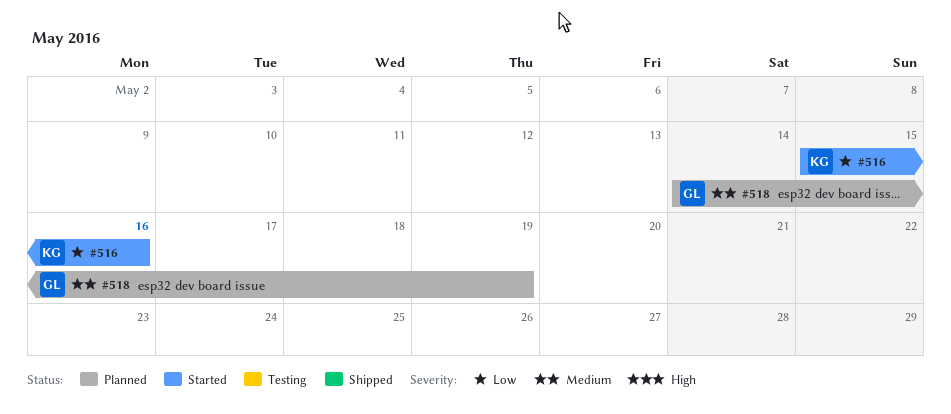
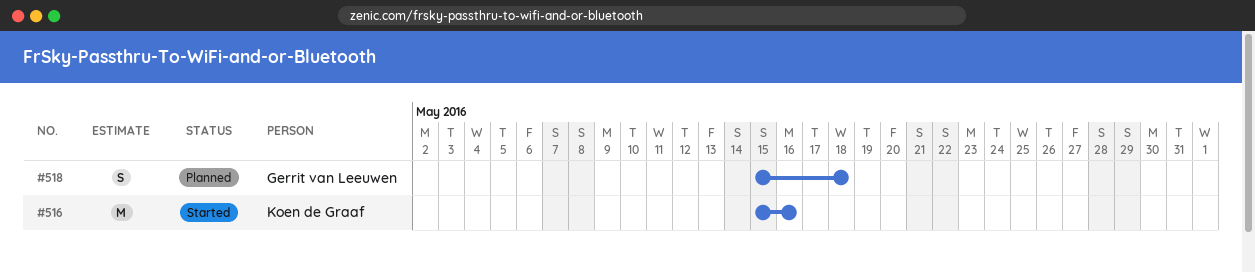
#518, start: May 14 -> May 15
#518, due: May 19 -> May 18

